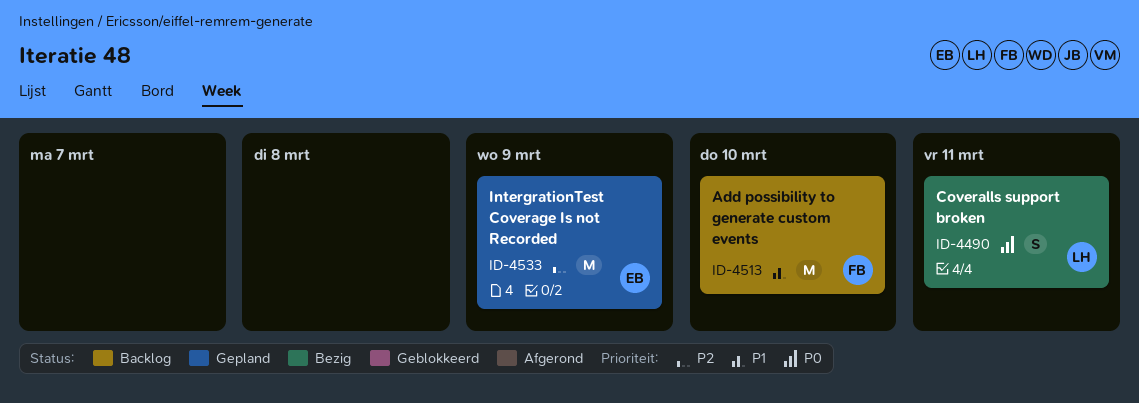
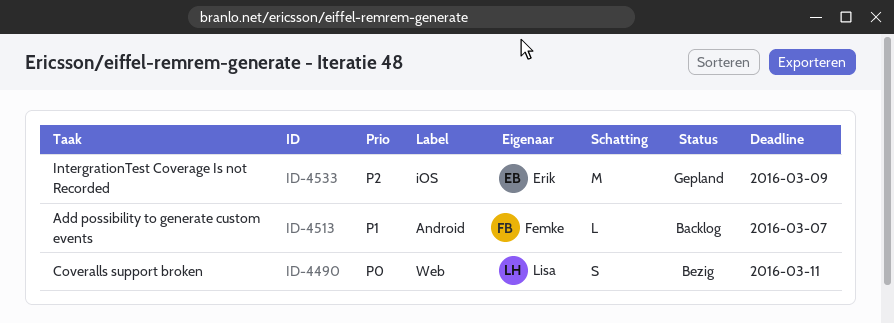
ID-4513, estimate: M -> L
ID-4513, due: Mar 10 -> Mar 7

